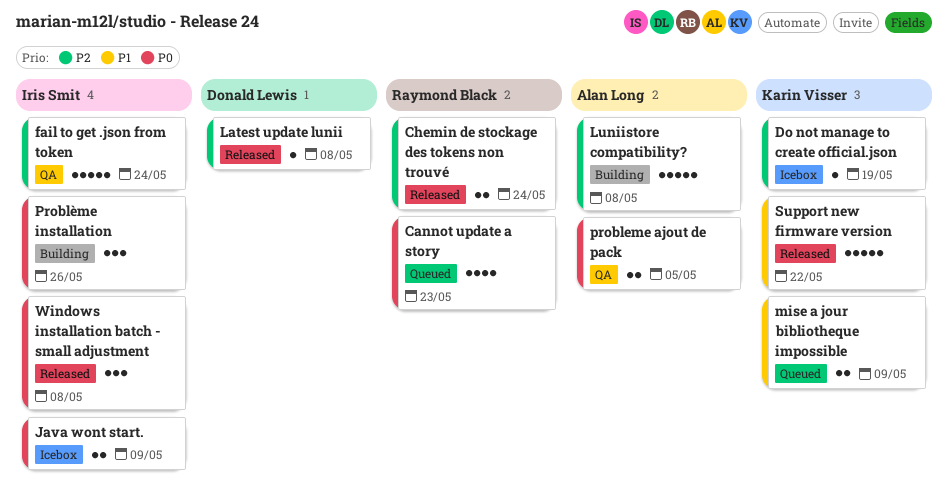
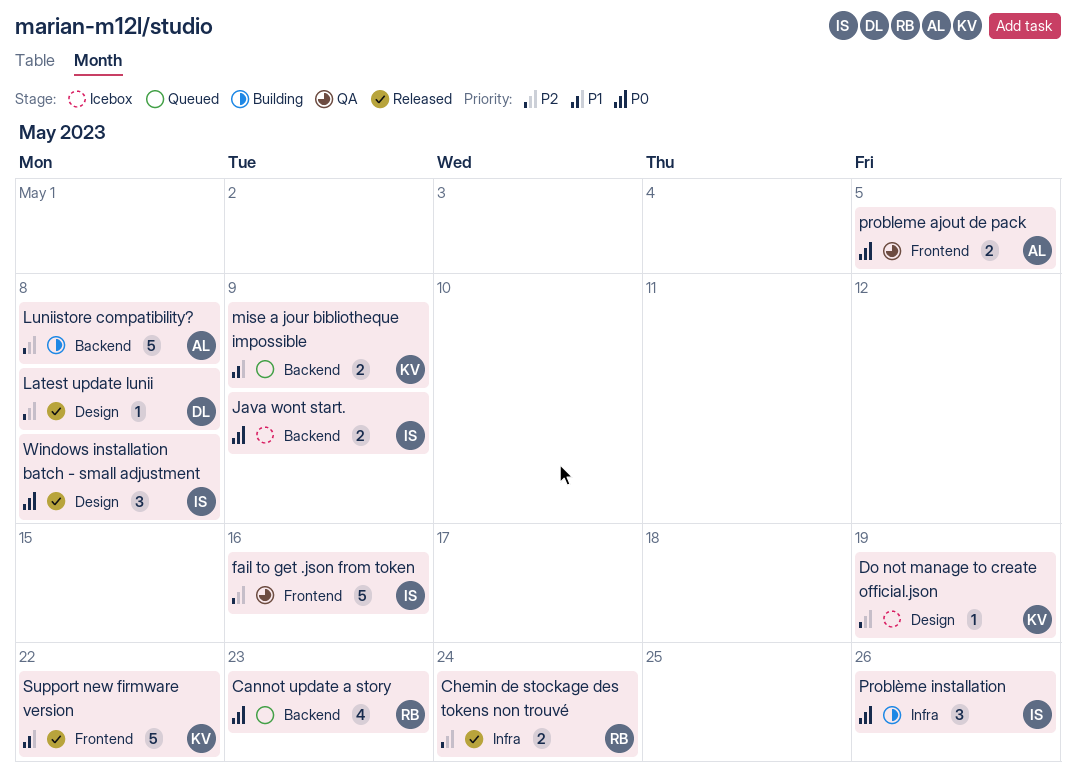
fail to get .json from token, due: May 24 -> May 16

